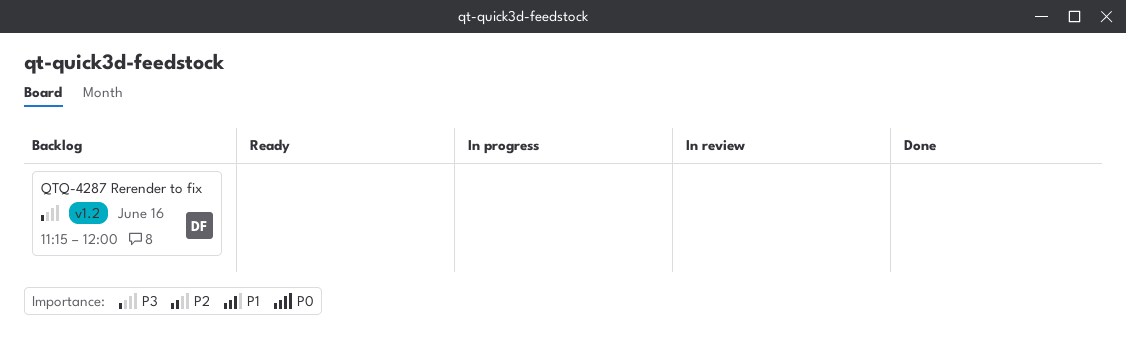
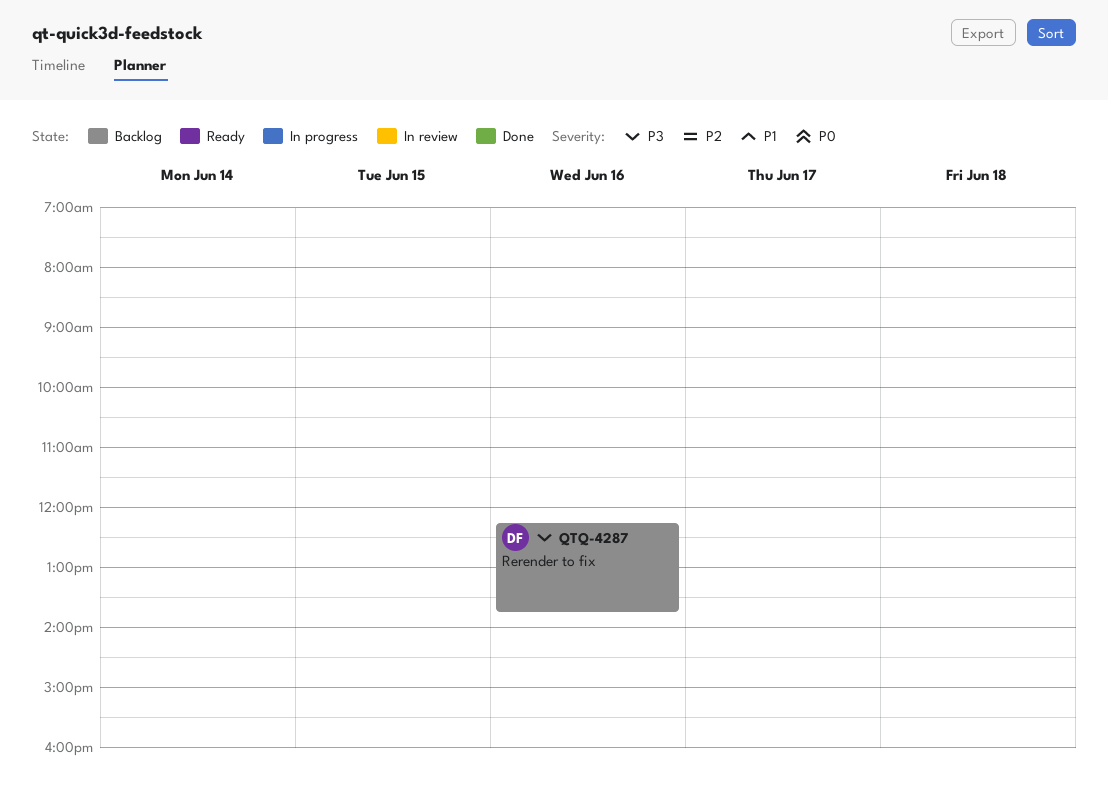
QTQ-4287, begins: 11:15 -> 12:15
QTQ-4287, ends: 12:00 -> 13:45

